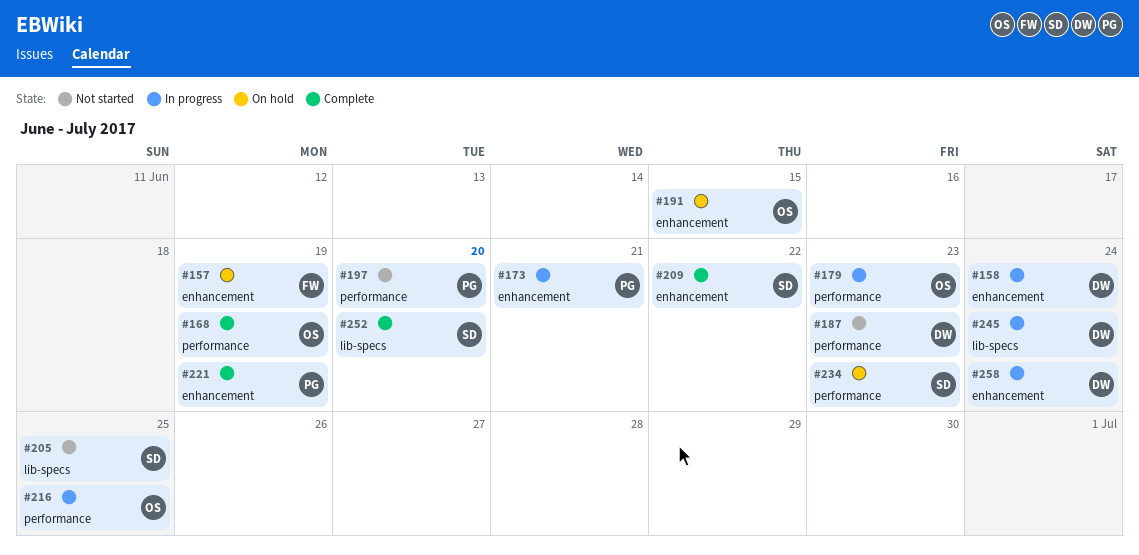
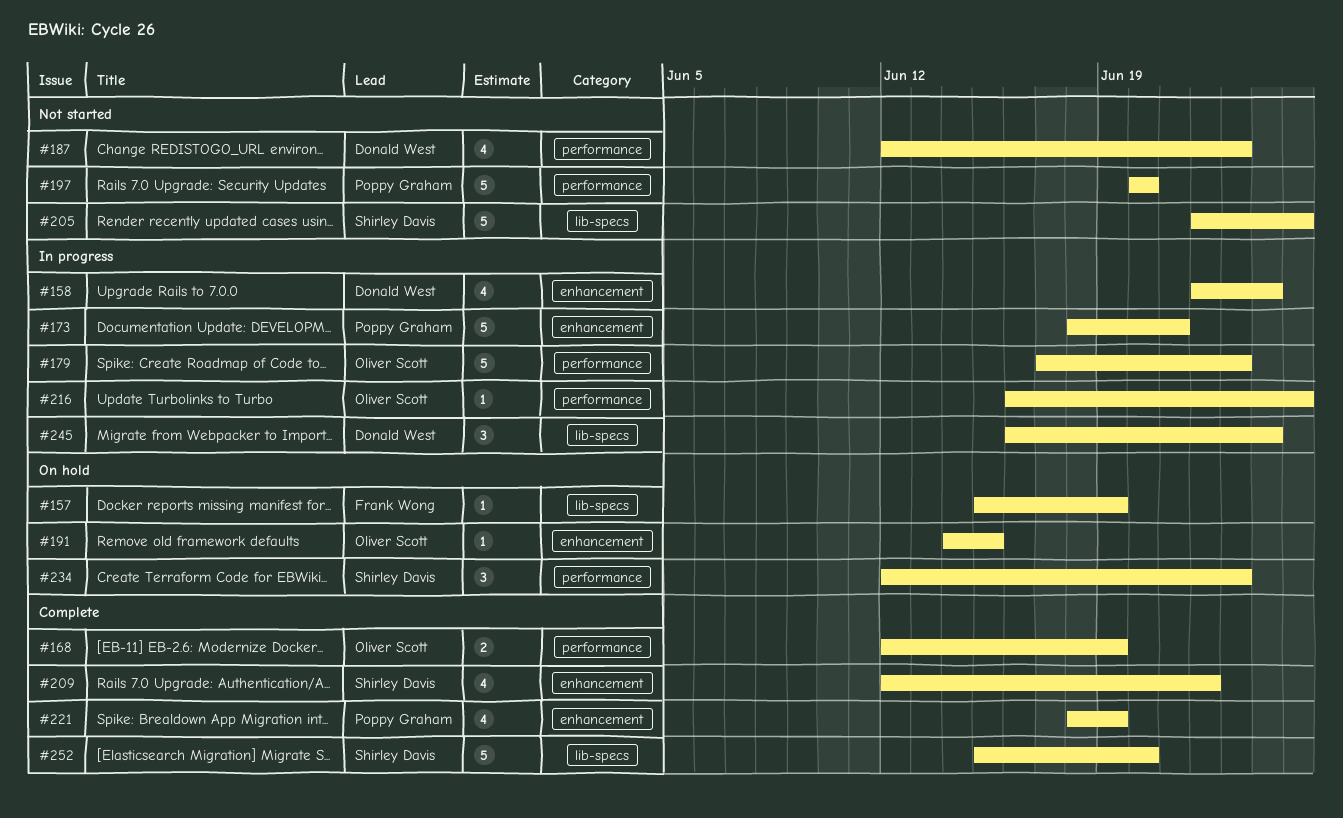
#157, label: enhancement -> lib-specs
#258: present -> none

